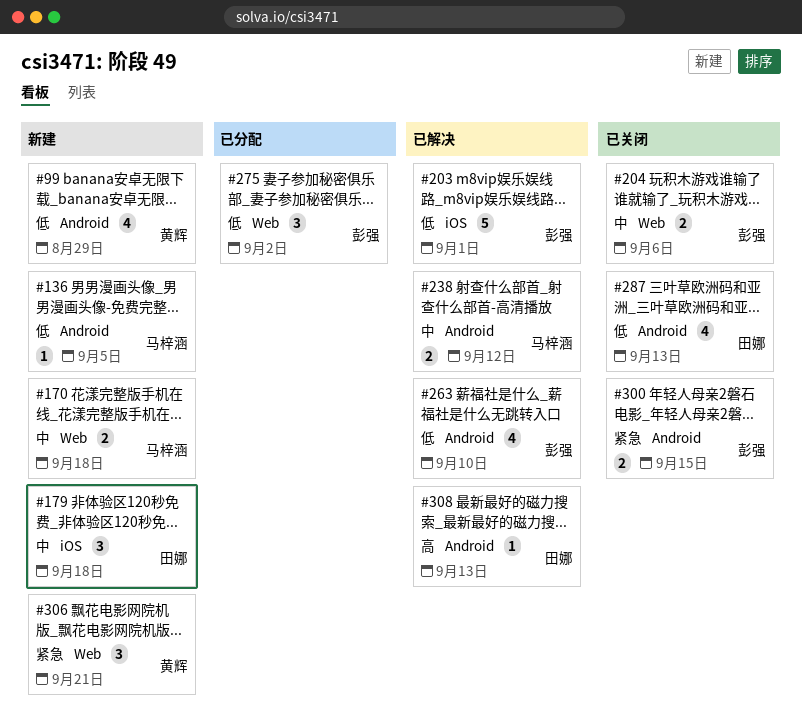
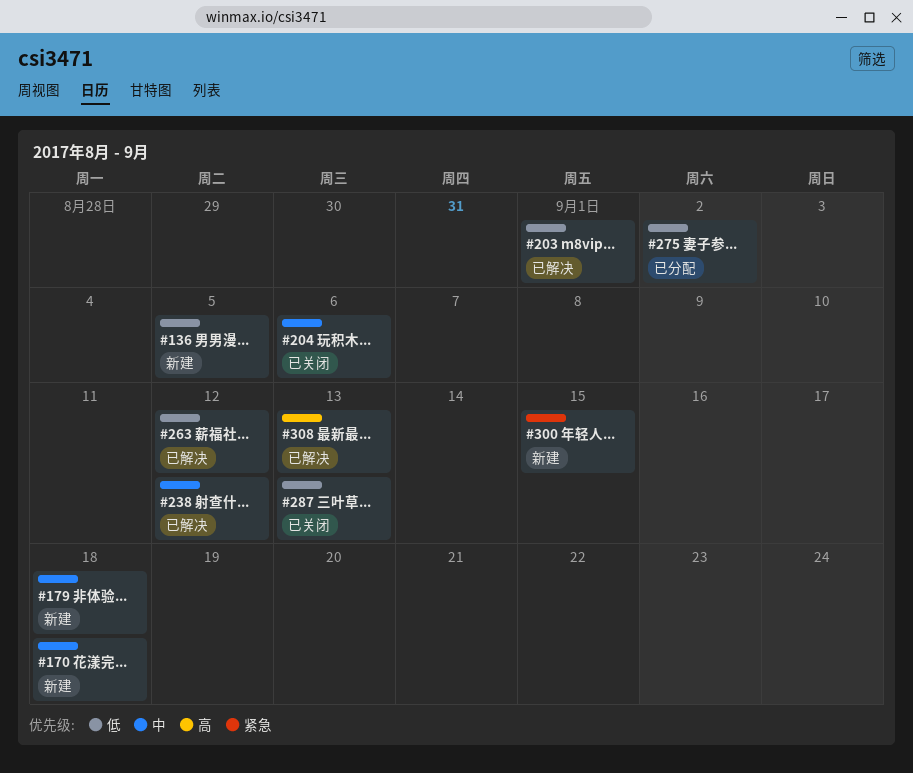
#99: present -> none
#263, due: Sep 10 -> Sep 12
#300, status: 已关闭 -> 新建
#306: present -> none

